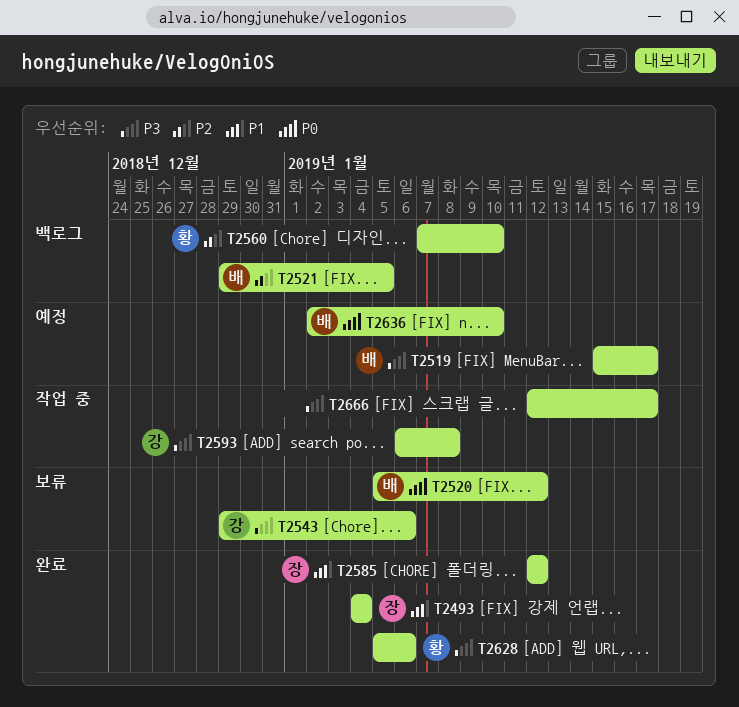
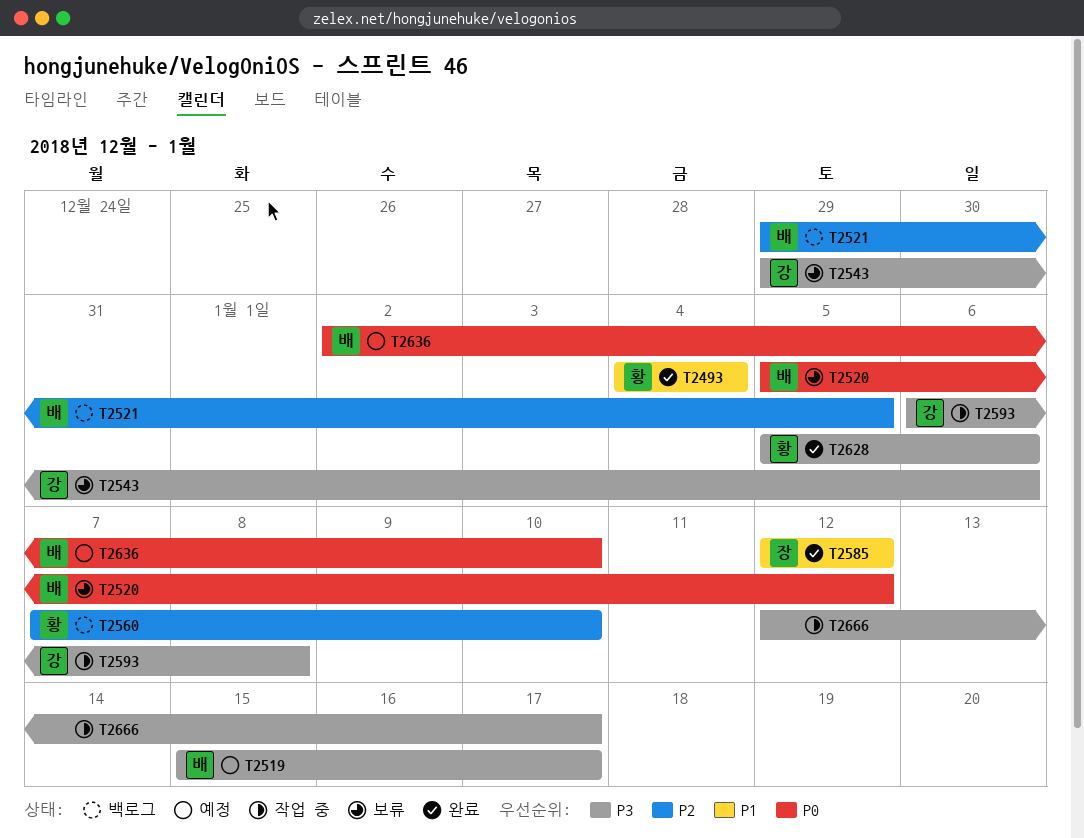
T2493, owner: 장 -> 황

